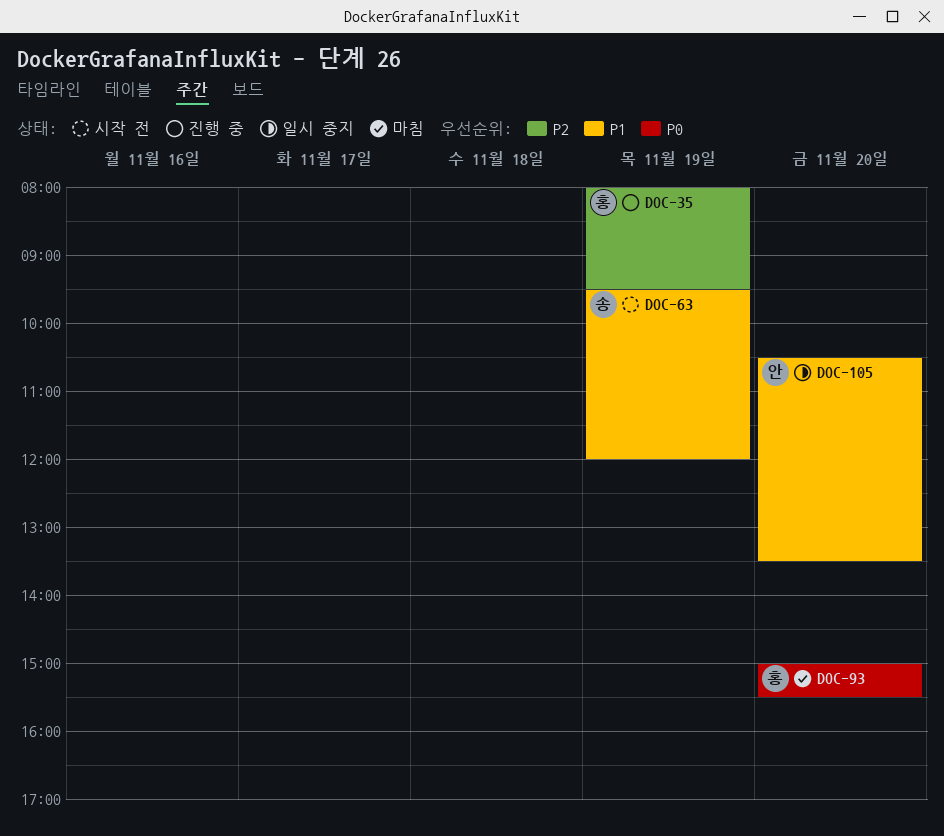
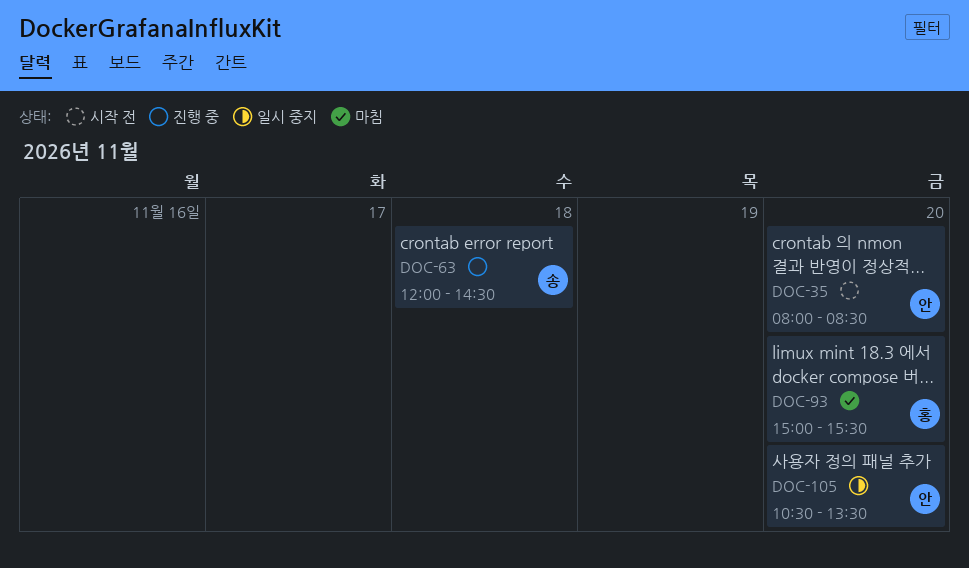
DOC-35, status: 진행 중 -> 시작 전
DOC-35, owner: 홍 -> 안
DOC-35, day: Nov 19 -> Nov 20
DOC-35, ends: 09:30 -> 08:30
DOC-63, status: 시작 전 -> 진행 중
DOC-63, day: Nov 19 -> Nov 18
DOC-63, begins: 09:30 -> 12:00
DOC-63, ends: 12:00 -> 14:30

